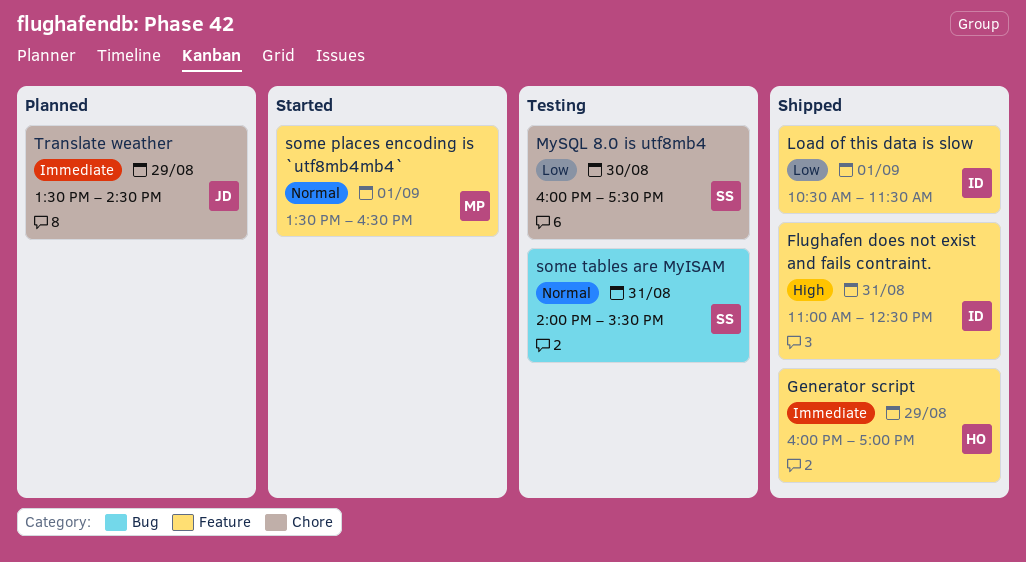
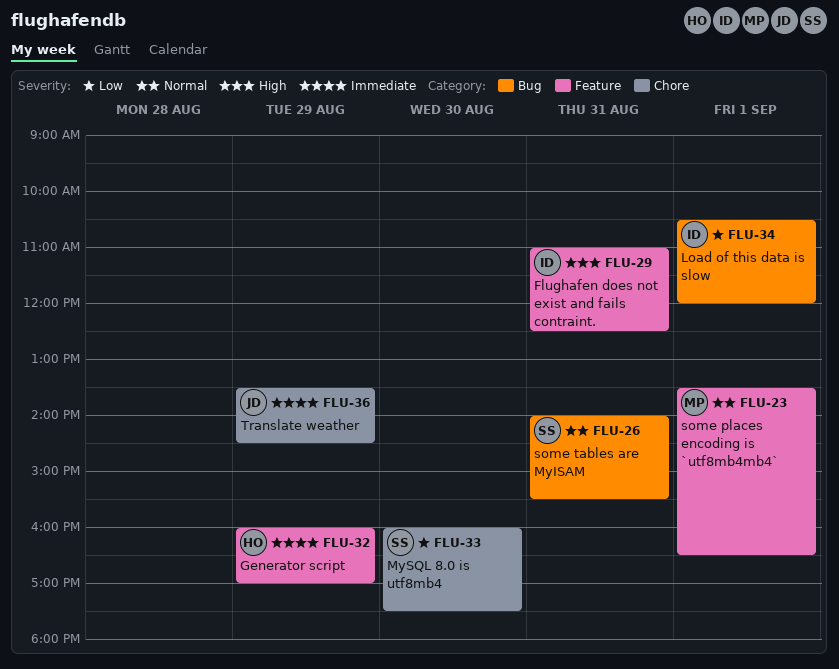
Load of this data is slow, label: Feature -> Bug
Load of this data is slow, ends: 11:30 -> 12:00

